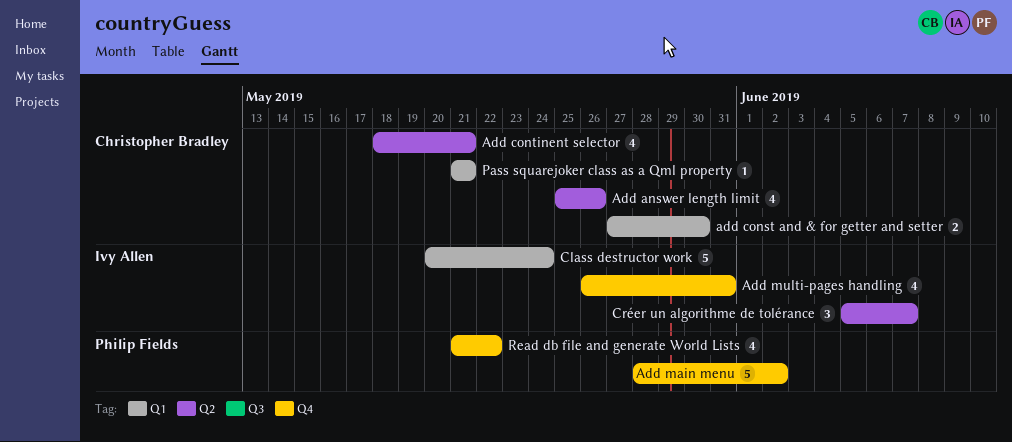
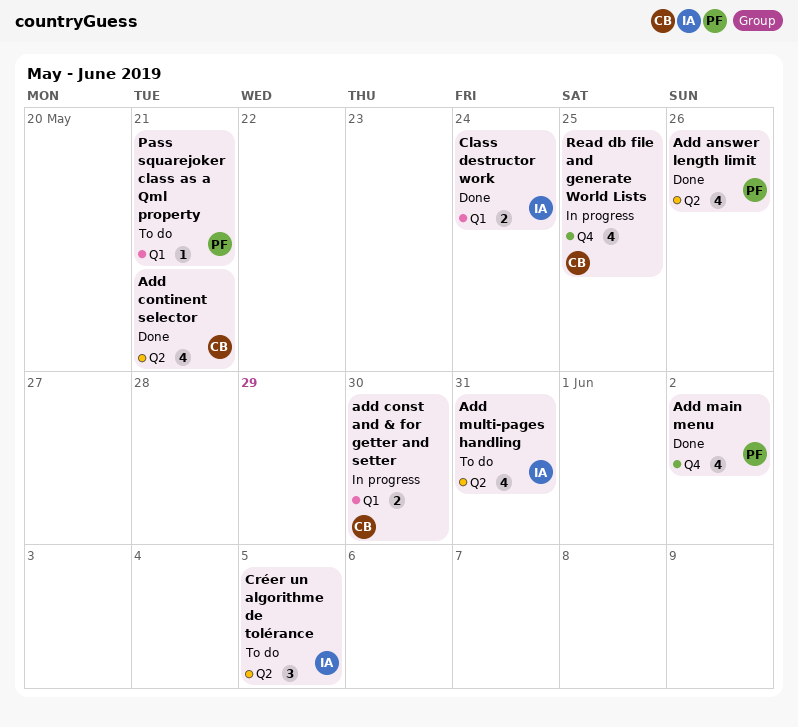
Add answer length limit, owner: Christopher Bradley -> Philip Fields
Add main menu, estimate: 5 -> 4
Add multi-pages handling, label: Q4 -> Q2
Class destructor work, estimate: 5 -> 2
Créer un algorithme de tolérance, due: Jun 7 -> Jun 5
Pass squarejoker class as a Qml property, owner: Christopher Bradley -> Philip Fields
Read db file and generate World Lists, owner: Philip Fields -> Christopher Bradley
Read db file and generate World Lists, due: May 22 -> May 25

